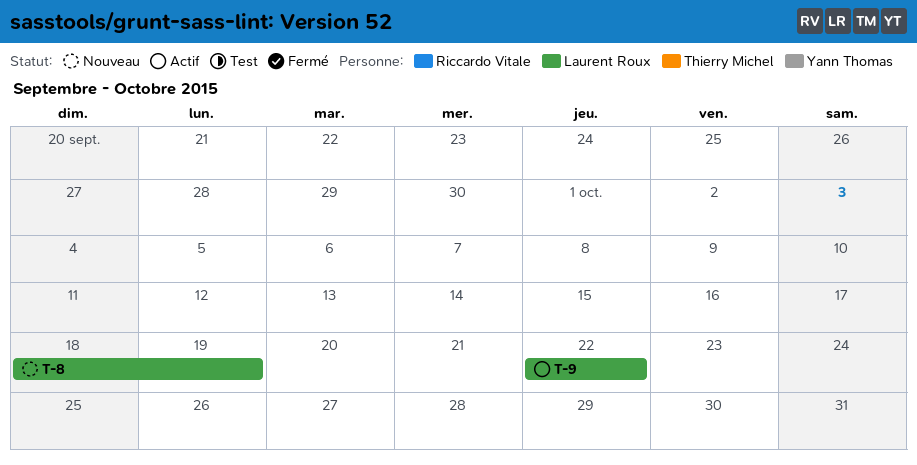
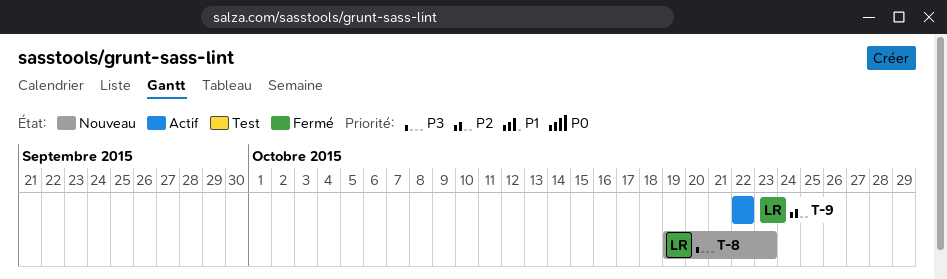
T-8, start: Oct 18 -> Oct 19
T-8, due: Oct 19 -> Oct 23

